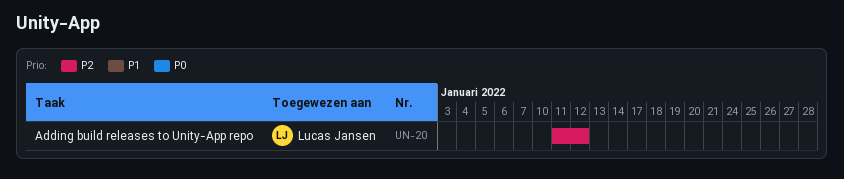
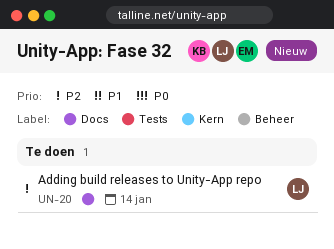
UN-20, due: Jan 12 -> Jan 14

